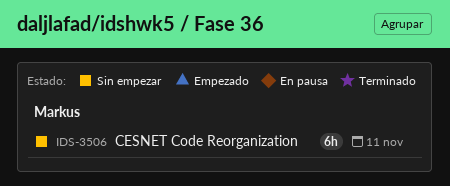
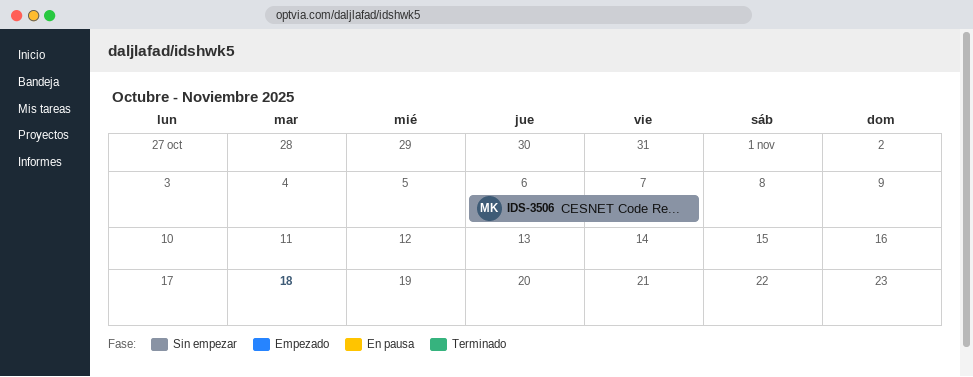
IDS-3506, due: Nov 11 -> Nov 7

